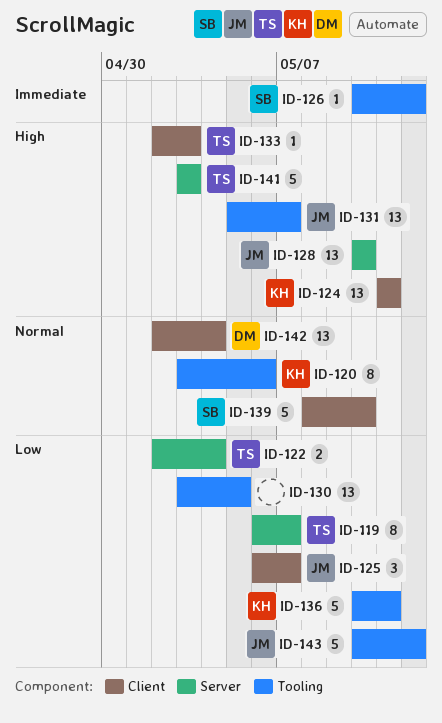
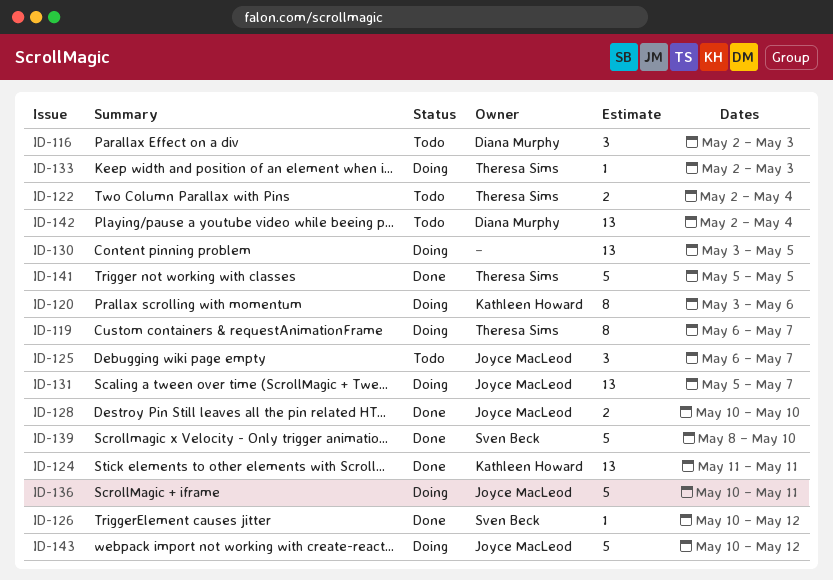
ID-116: none -> present
ID-128, estimate: 13 -> 2
ID-136, owner: Kathleen Howard -> Joyce MacLeod
ID-141, start: May 3 -> May 5
ID-141, due: May 3 -> May 5

